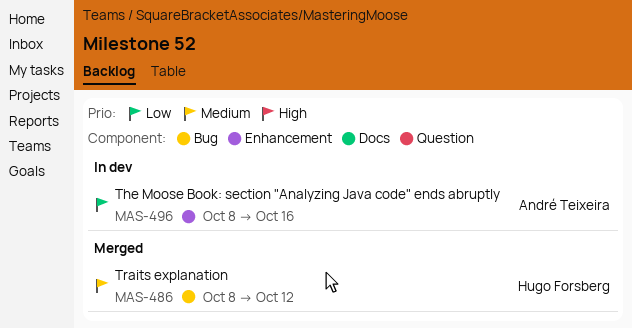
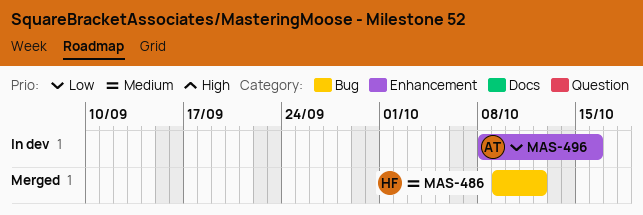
MAS-486, start: Oct 8 -> Oct 9

